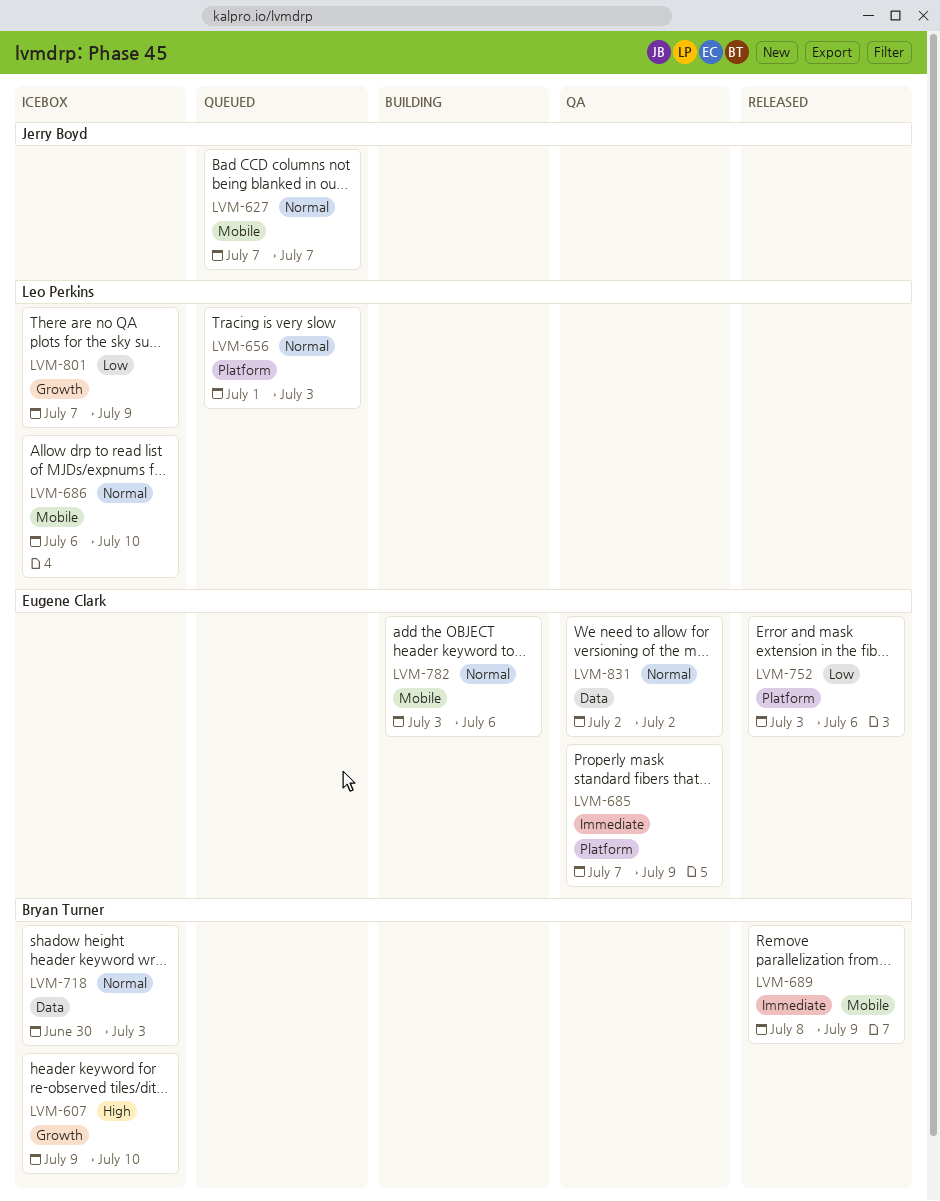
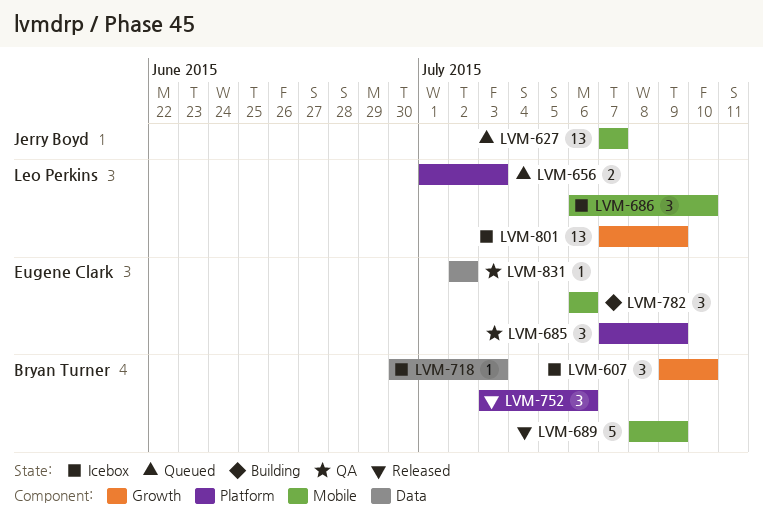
LVM-752, owner: Eugene Clark -> Bryan Turner
LVM-782, start: Jul 3 -> Jul 6

